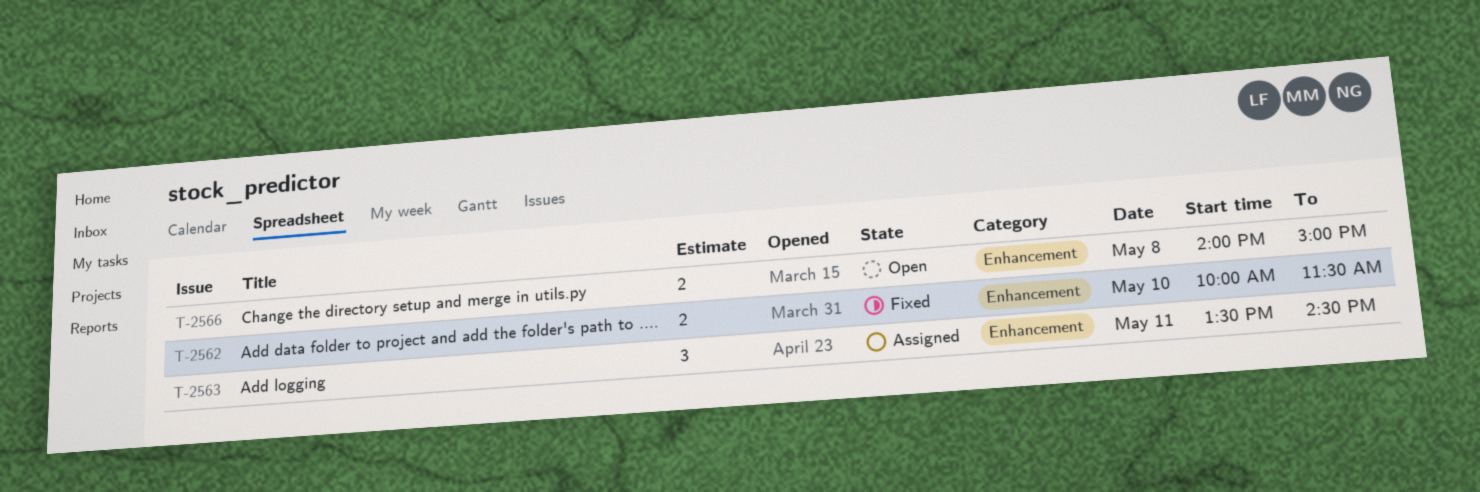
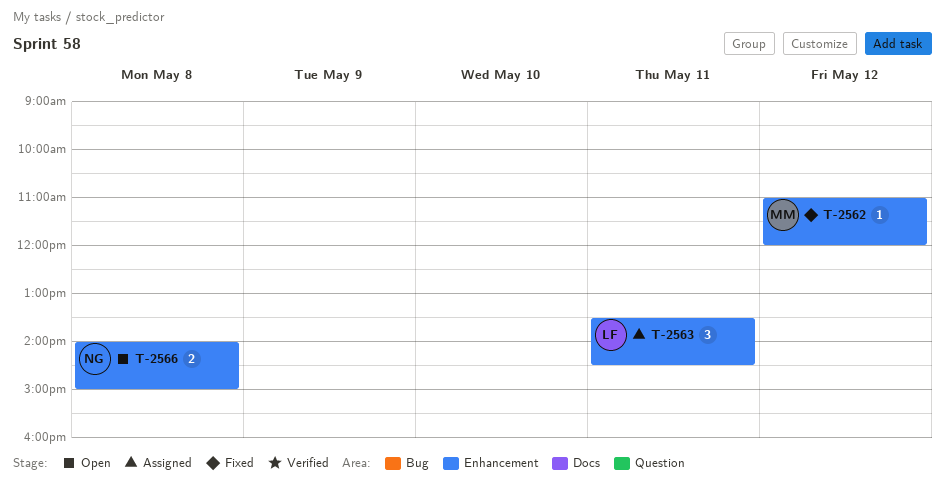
T-2562, estimate: 2 -> 1
T-2562, day: May 10 -> May 12
T-2562, begins: 10:00 -> 11:00
T-2562, ends: 11:30 -> 12:00

